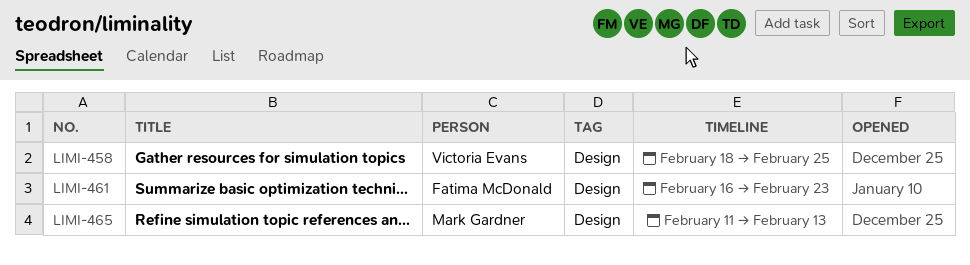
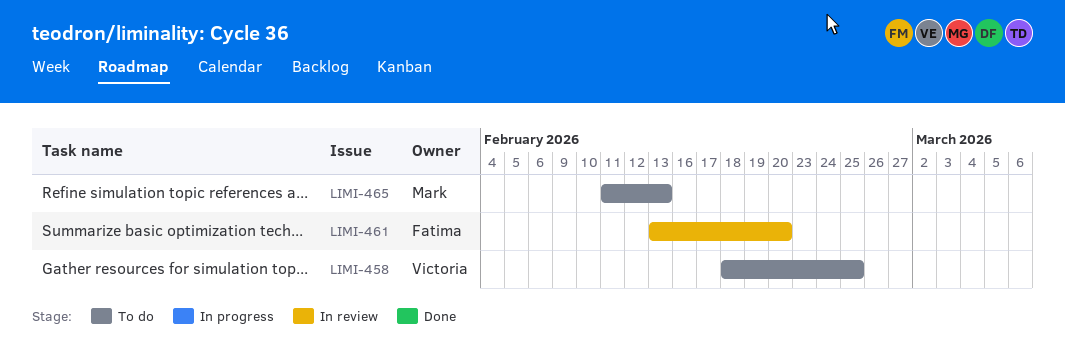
LIMI-461, start: Feb 16 -> Feb 13
LIMI-461, due: Feb 23 -> Feb 20

